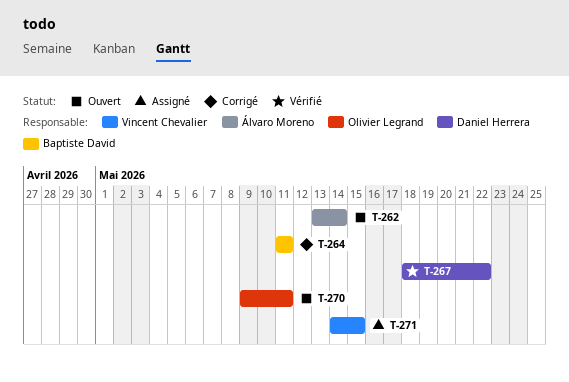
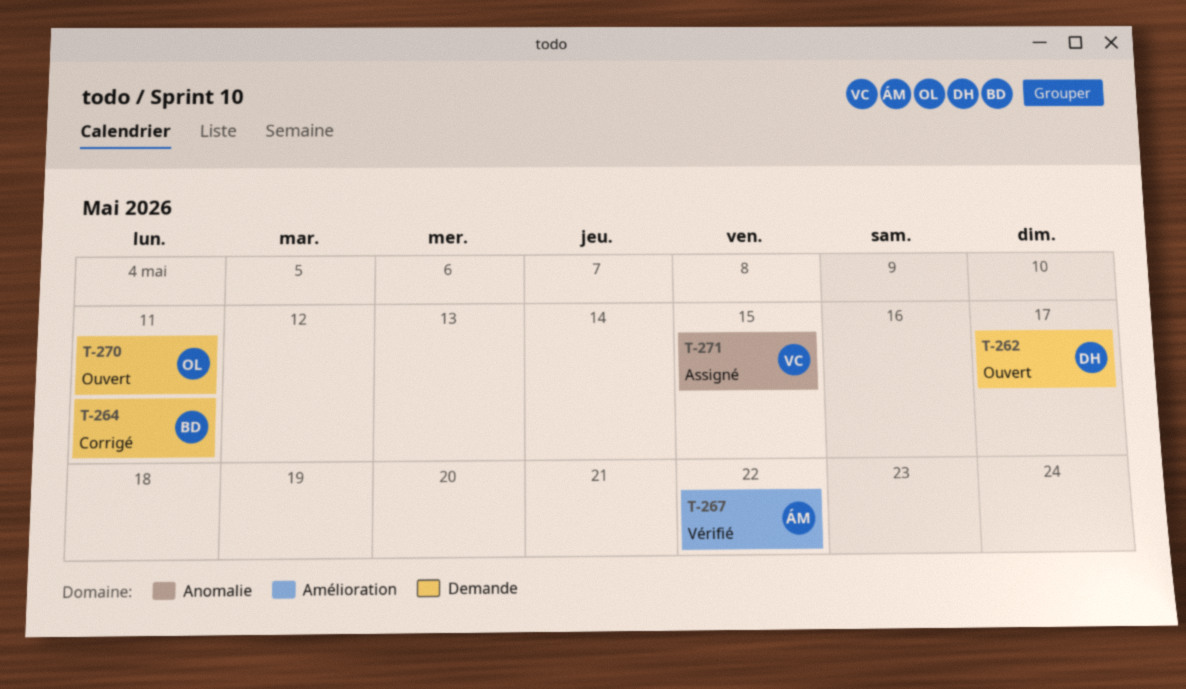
T-262, owner: Álvaro Moreno -> Daniel Herrera
T-262, due: May 14 -> May 17
T-267, owner: Daniel Herrera -> Álvaro Moreno

